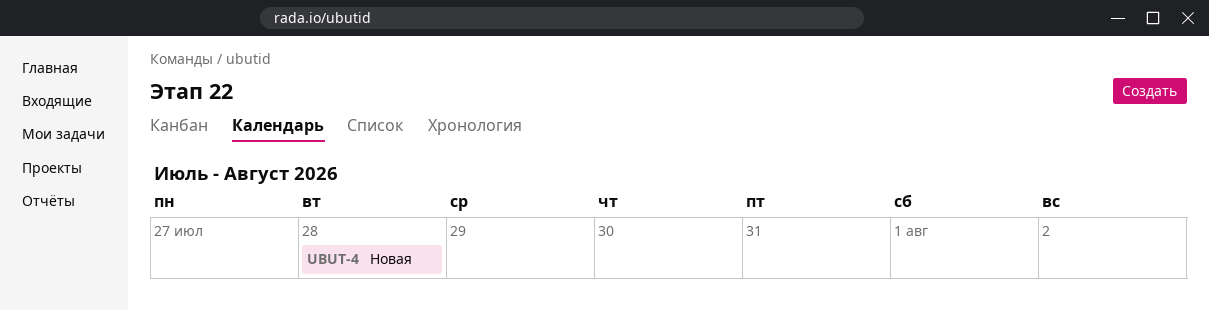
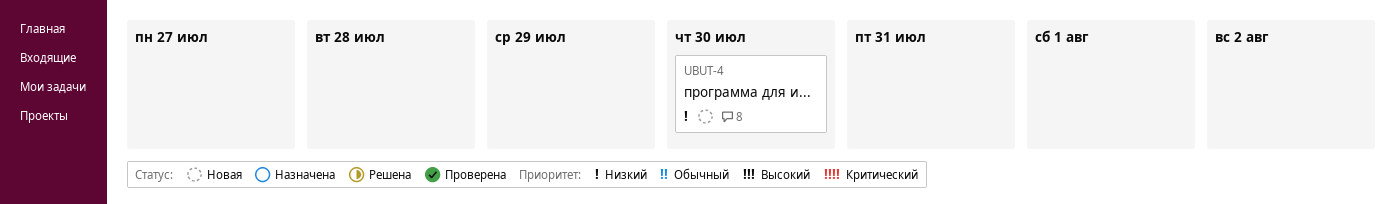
UBUT-4, due: Jul 28 -> Jul 30

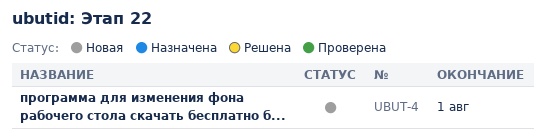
UBUT-4, due: Jul 30 -> Aug 1

